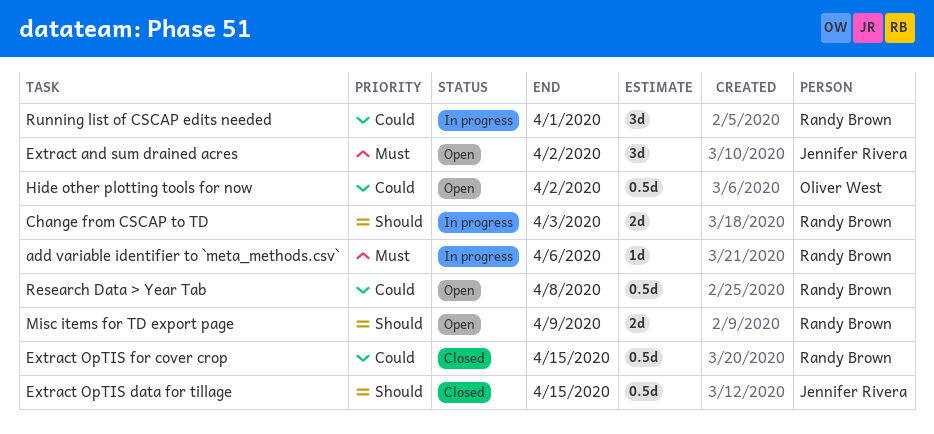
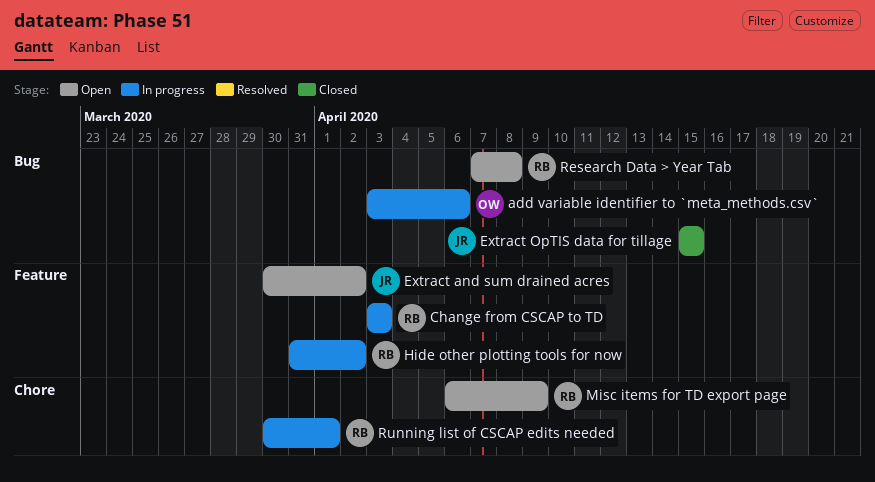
add variable identifier to `meta_methods.csv`, owner: Randy Brown -> Oliver West
Extract OpTIS for cover crop: present -> none
Hide other plotting tools for now, status: Open -> In progress
Hide other plotting tools for now, owner: Oliver West -> Randy Brown

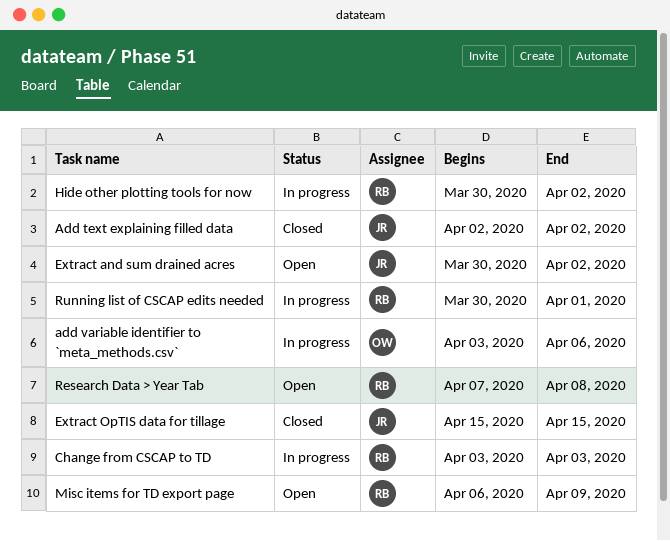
Add text explaining filled data: none -> present
Hide other plotting tools for now, start: Mar 31 -> Mar 30

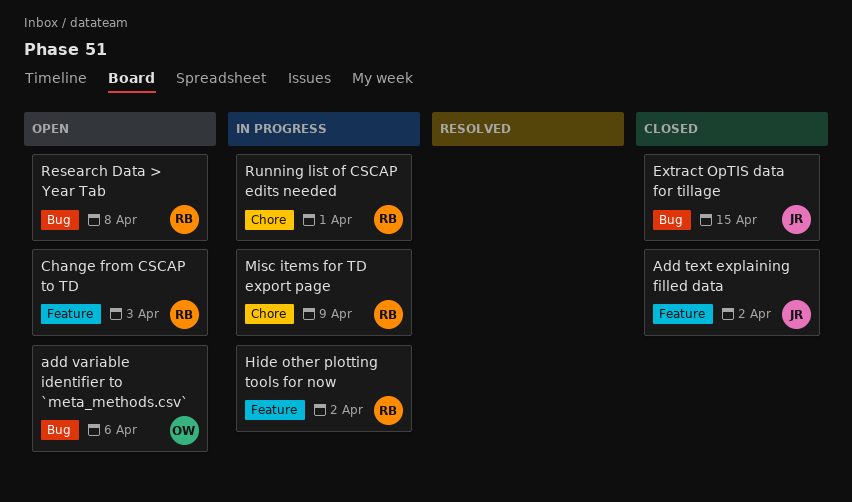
add variable identifier to `meta_methods.csv`, status: In progress -> Open
Change from CSCAP to TD, status: In progress -> Open
Extract and sum drained acres: present -> none
Misc items for TD export page, status: Open -> In progress

